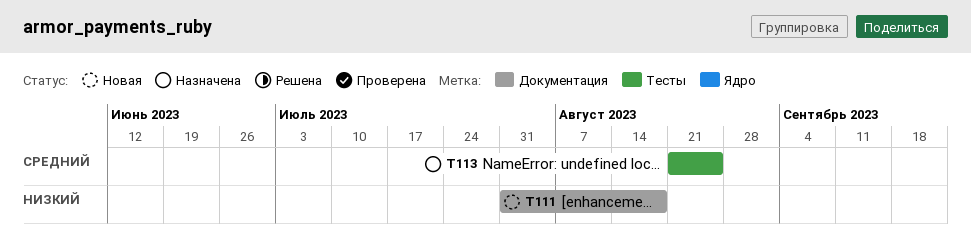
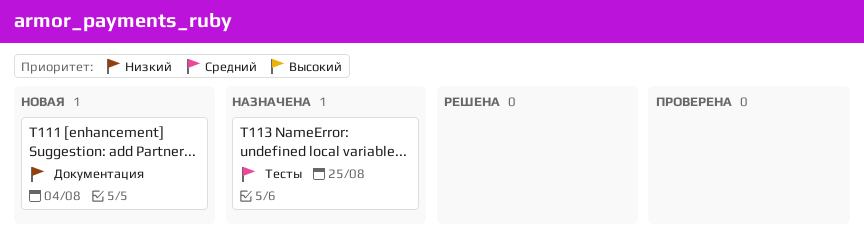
T111, due: Aug 18 -> Aug 4

